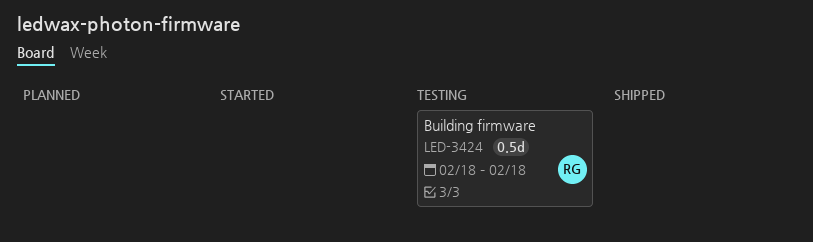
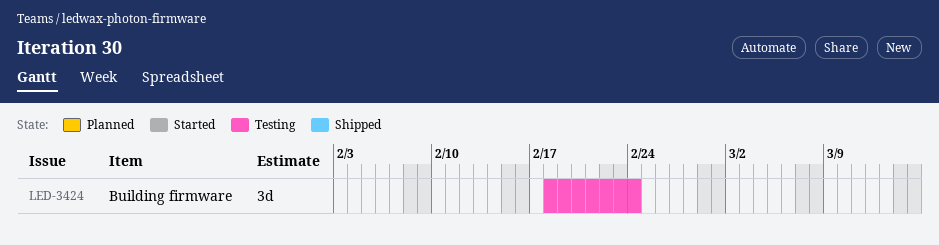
LED-3424, estimate: 0.5d -> 3d
LED-3424, due: Feb 18 -> Feb 24

